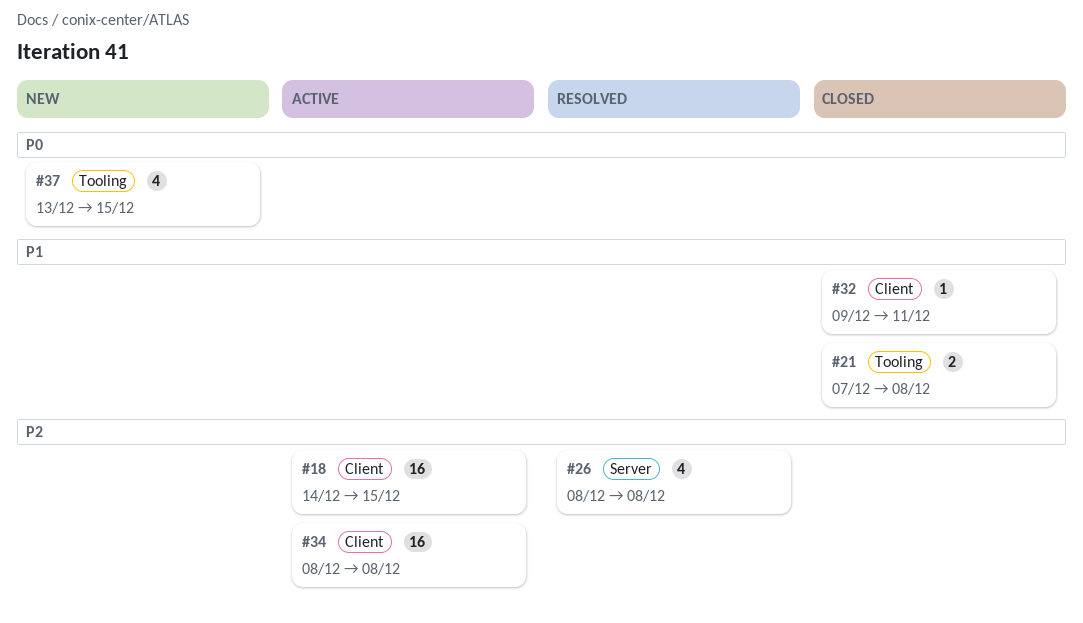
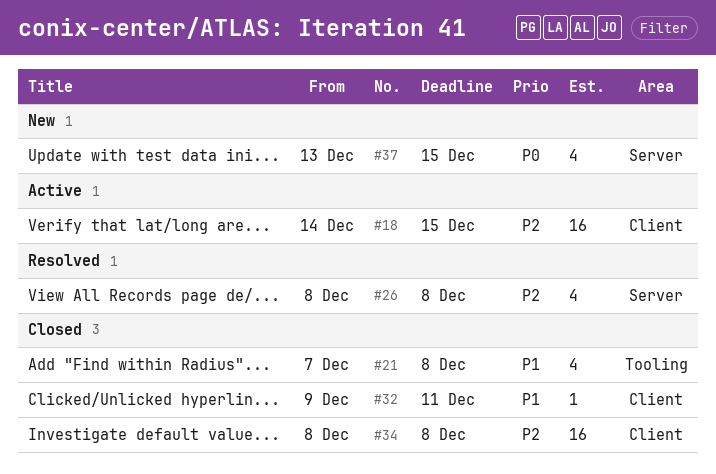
#21, estimate: 2 -> 4
#34, status: Active -> Closed
#37, label: Tooling -> Server

